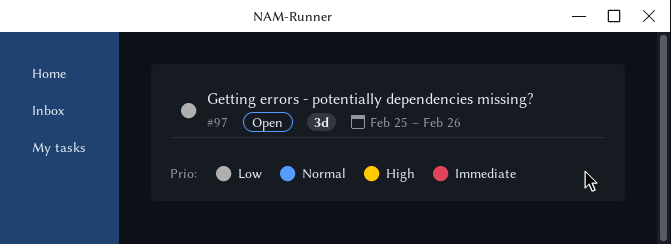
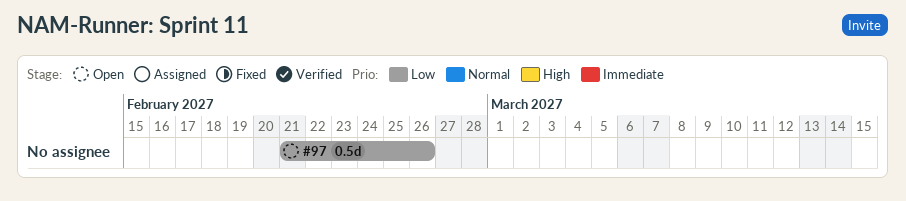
#97, estimate: 3d -> 0.5d
#97, start: Feb 25 -> Feb 21

